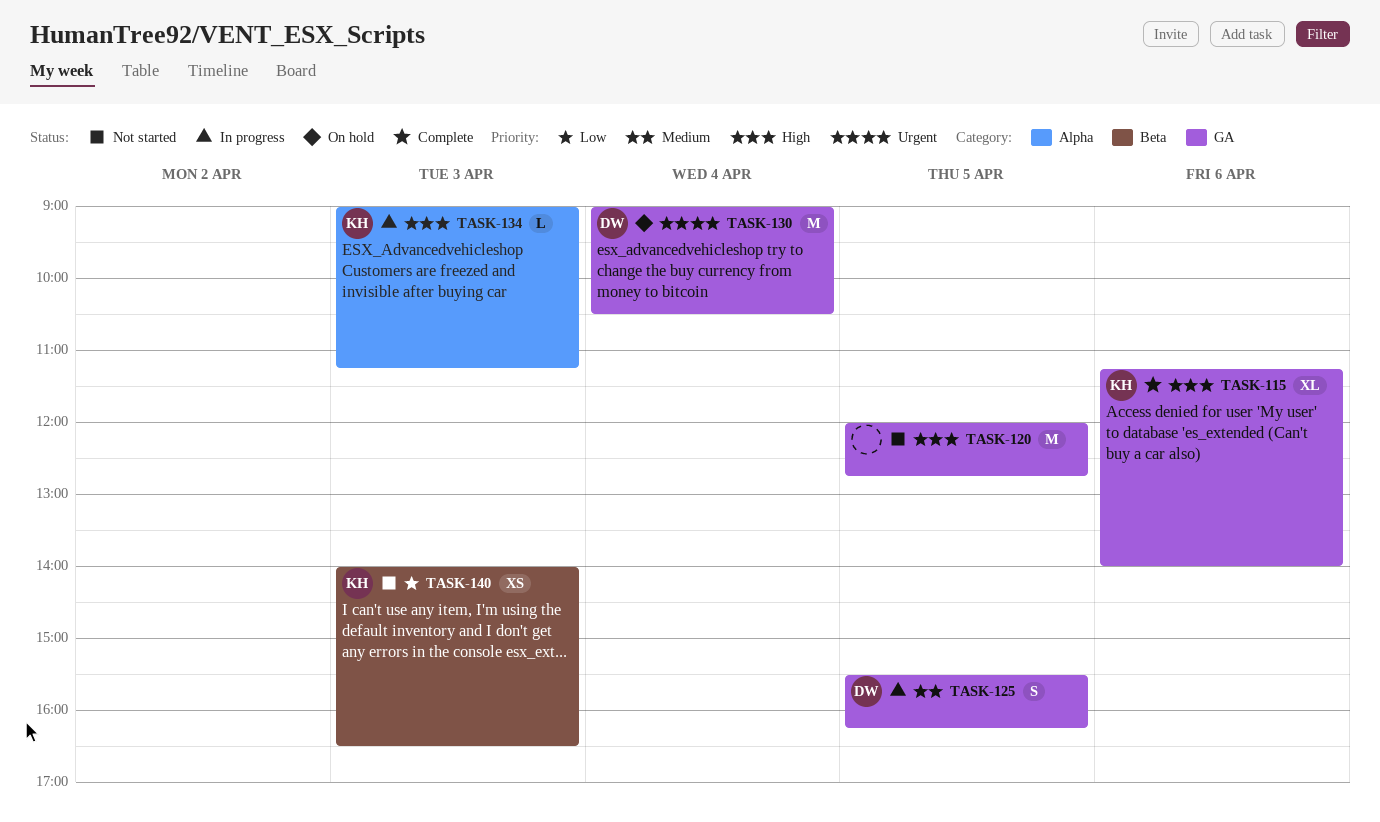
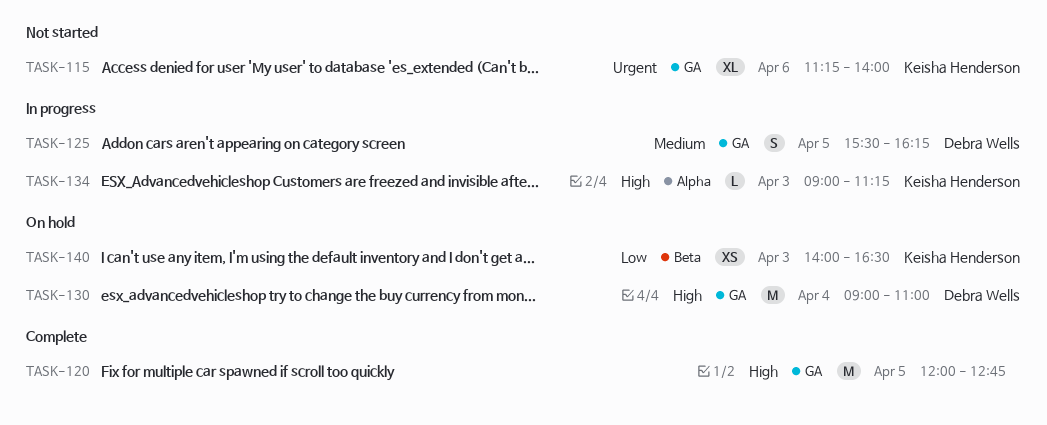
TASK-115, status: Complete -> Not started
TASK-115, priority: High -> Urgent
TASK-120, status: Not started -> Complete
TASK-130, priority: Urgent -> High
TASK-130, ends: 10:30 -> 11:00
TASK-140, status: Not started -> On hold

